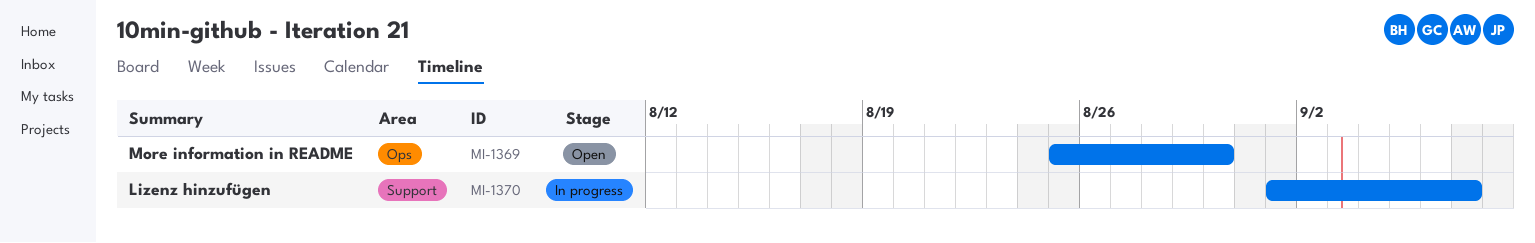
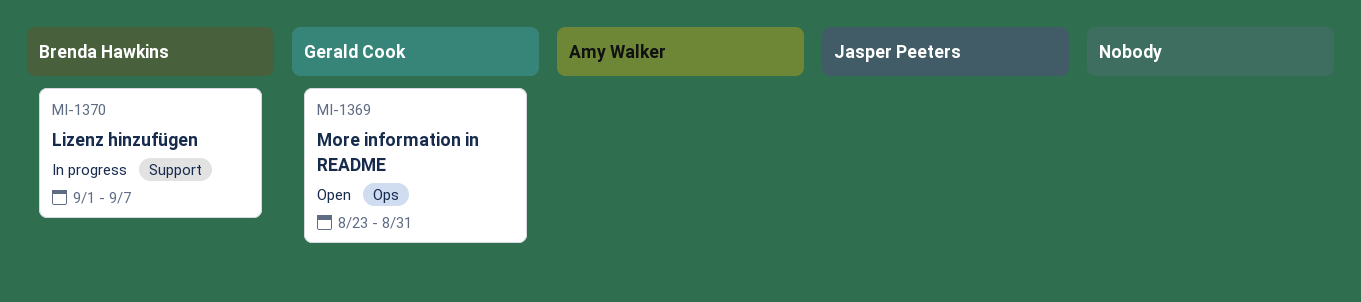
MI-1369, start: Aug 25 -> Aug 23
MI-1369, due: Aug 30 -> Aug 31

